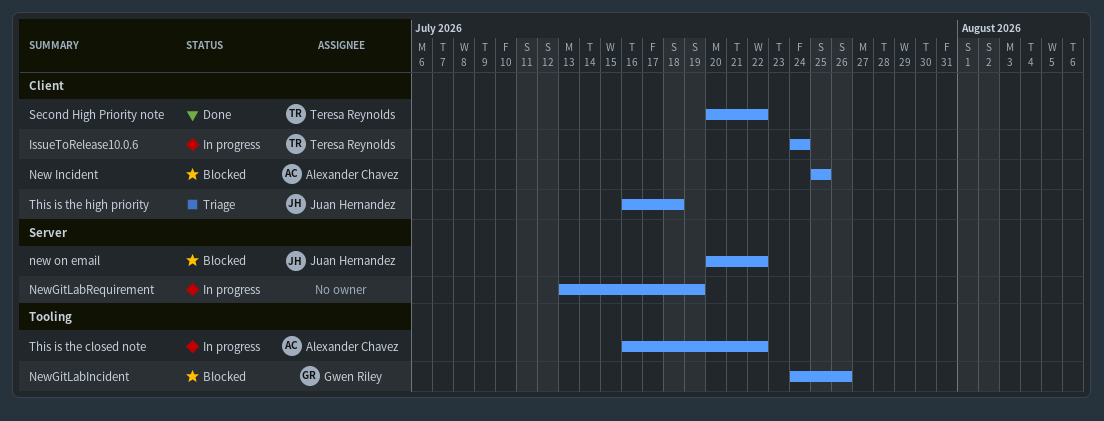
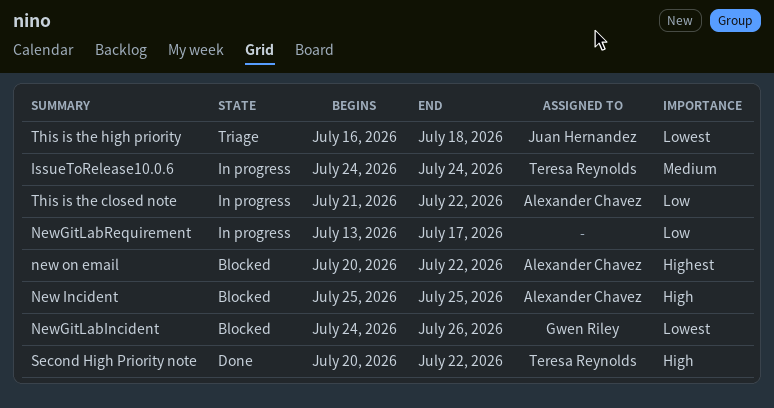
new on email, owner: Juan Hernandez -> Alexander Chavez
NewGitLabRequirement, due: Jul 19 -> Jul 17
This is the closed note, start: Jul 16 -> Jul 21

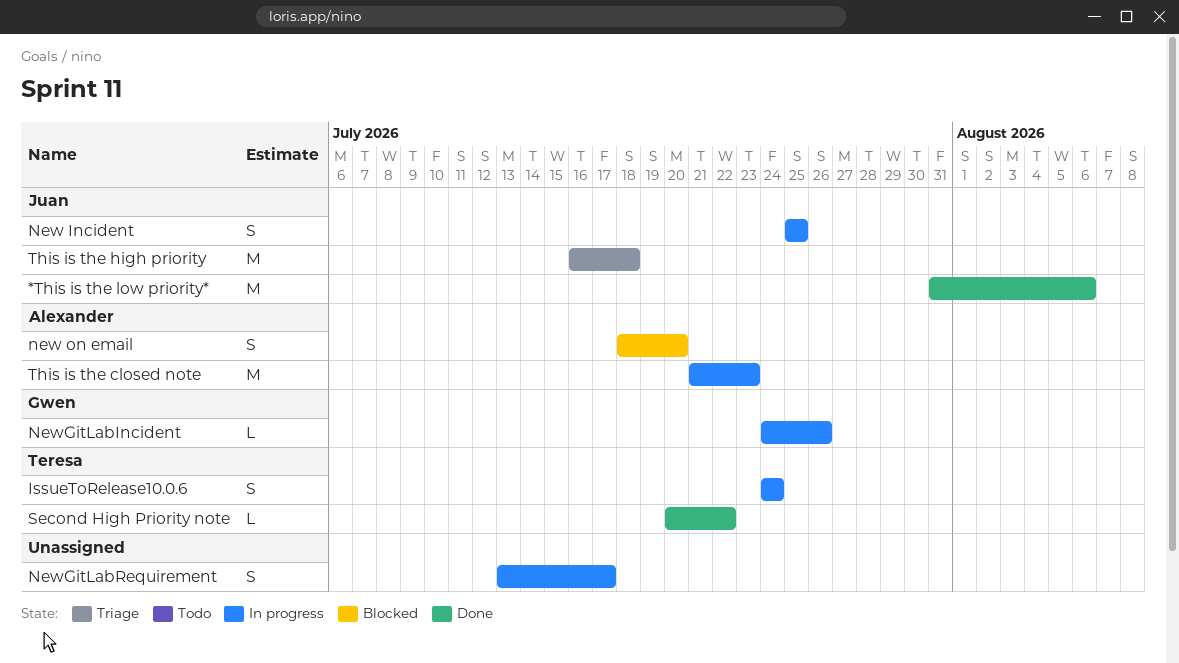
*This is the low priority*: none -> present
New Incident, status: Blocked -> In progress
New Incident, owner: Alexander Chavez -> Juan Hernandez
new on email, start: Jul 20 -> Jul 18
new on email, due: Jul 22 -> Jul 20
NewGitLabIncident, status: Blocked -> In progress
This is the closed note, due: Jul 22 -> Jul 23

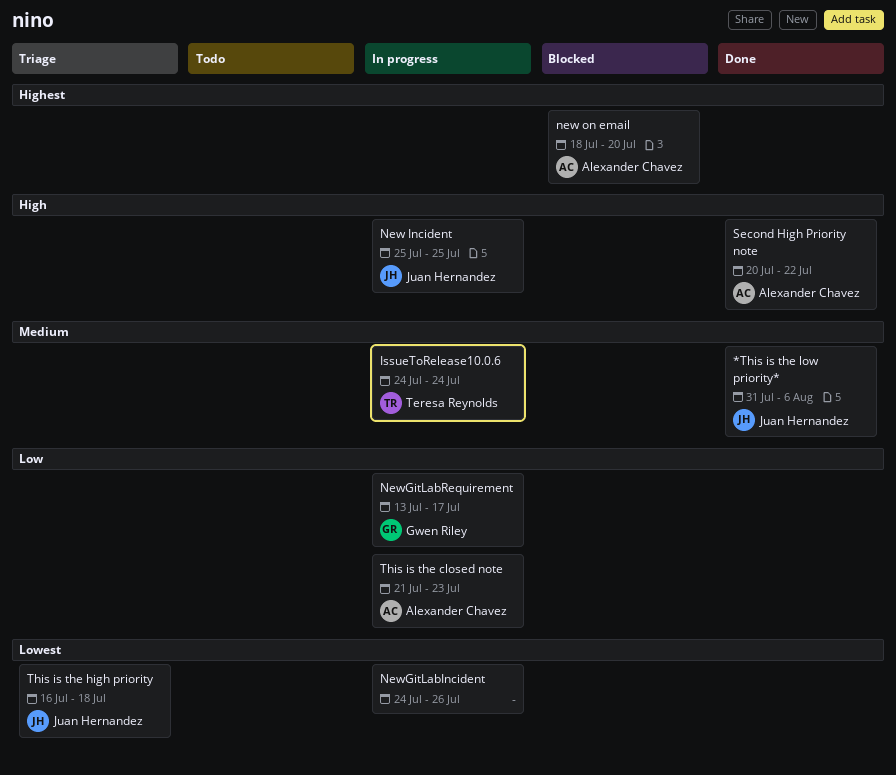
NewGitLabIncident, owner: Gwen Riley -> none
NewGitLabRequirement, owner: none -> Gwen Riley
Second High Priority note, owner: Teresa Reynolds -> Alexander Chavez

